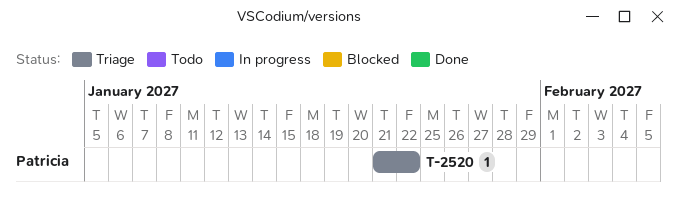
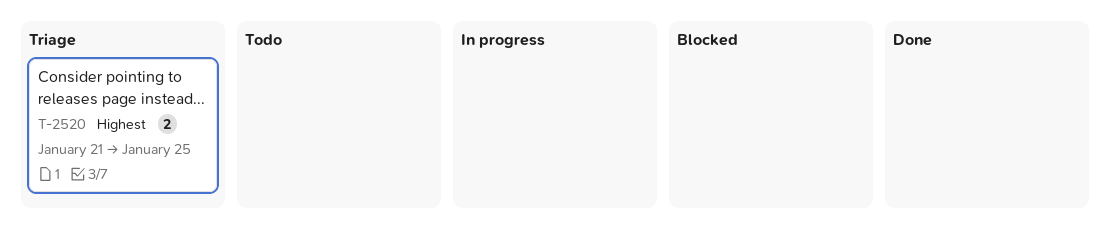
T-2520, estimate: 1 -> 2
T-2520, due: Jan 22 -> Jan 25

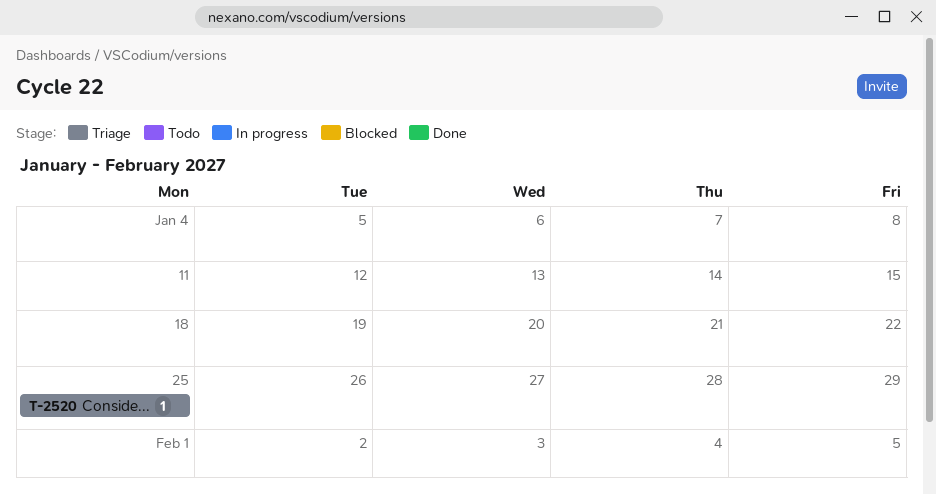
T-2520, estimate: 2 -> 1
T-2520, start: Jan 21 -> Jan 25

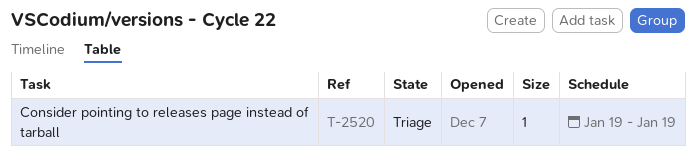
T-2520, start: Jan 25 -> Jan 19
T-2520, due: Jan 25 -> Jan 19

